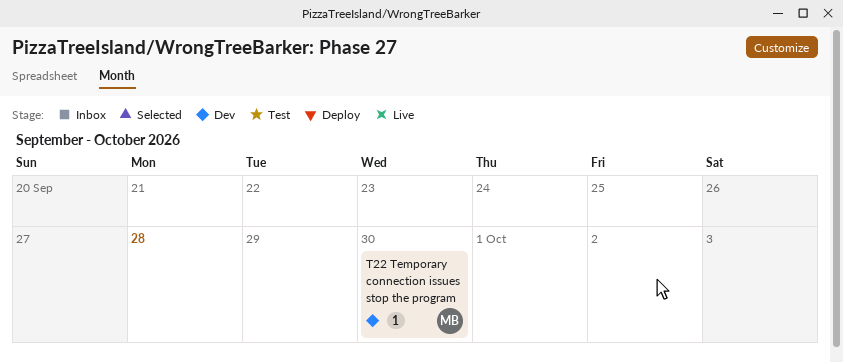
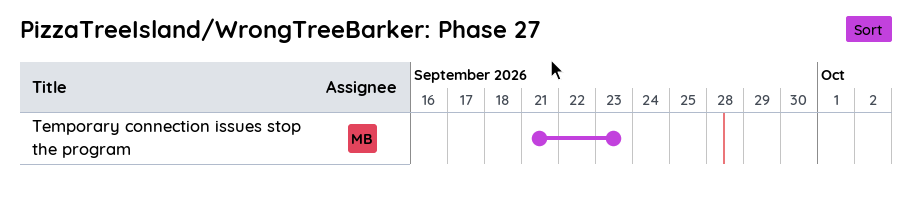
Temporary connection issues stop the program, due: Sep 30 -> Sep 23

